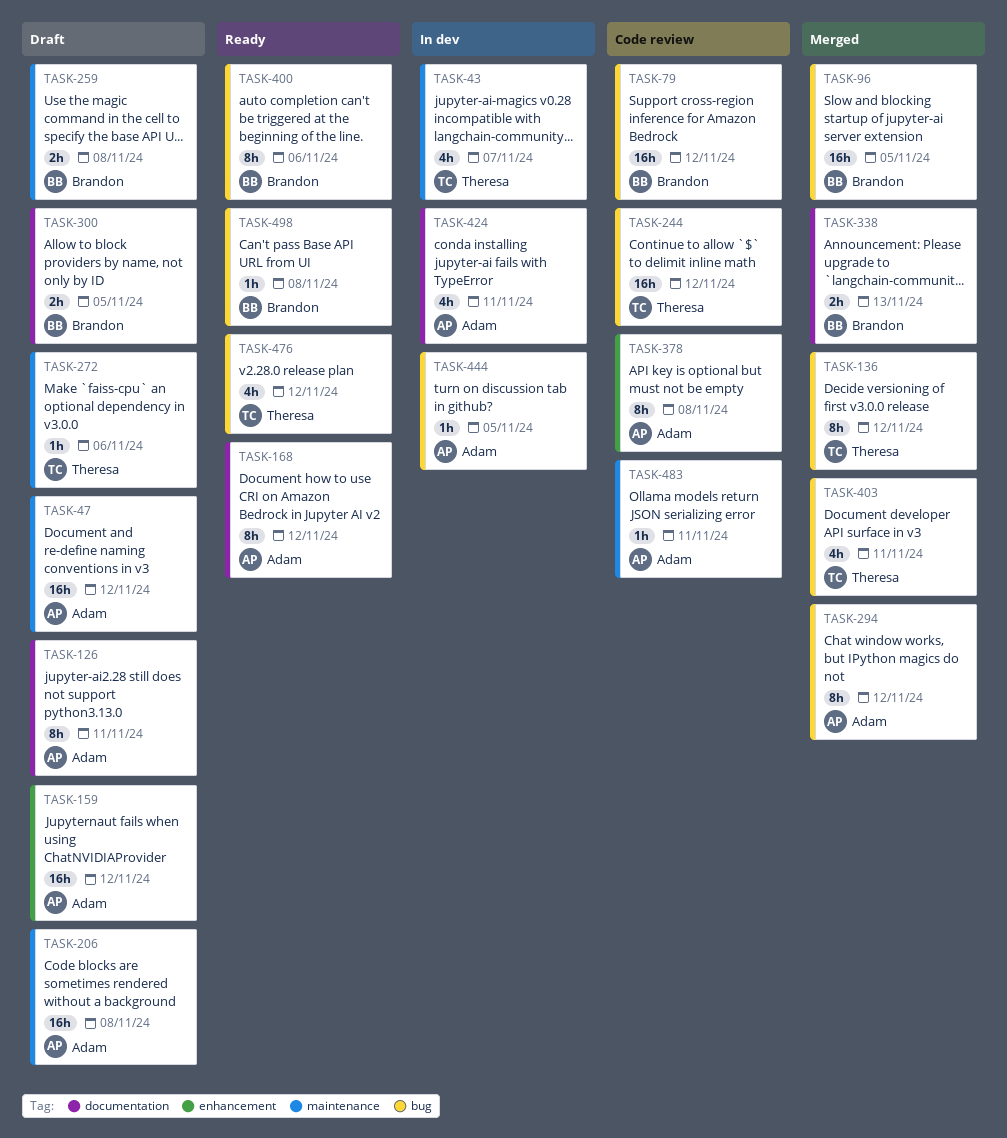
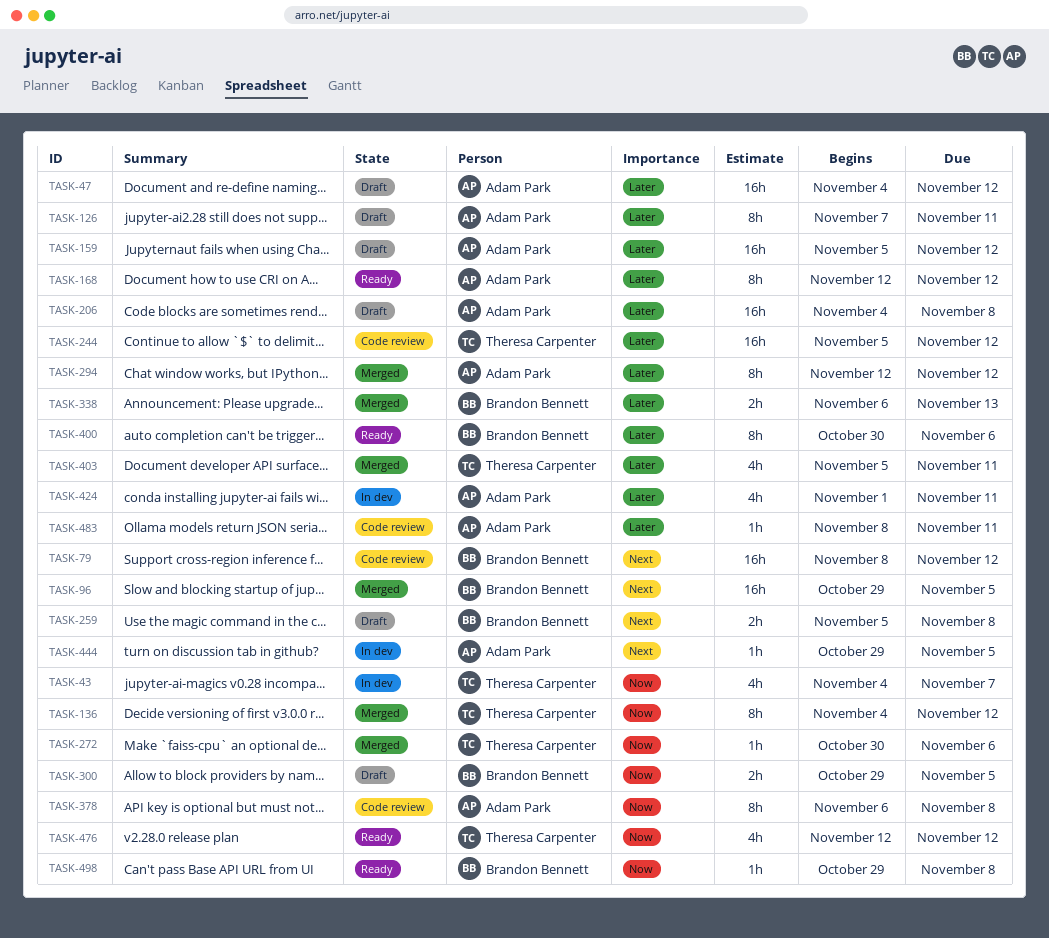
TASK-272, status: Draft -> Merged

